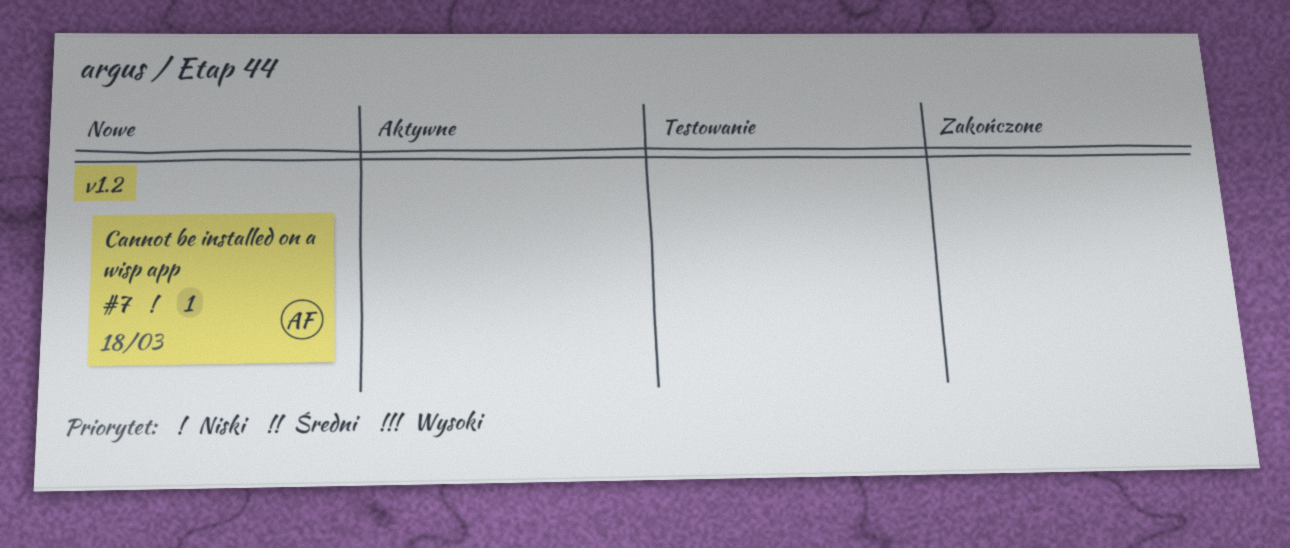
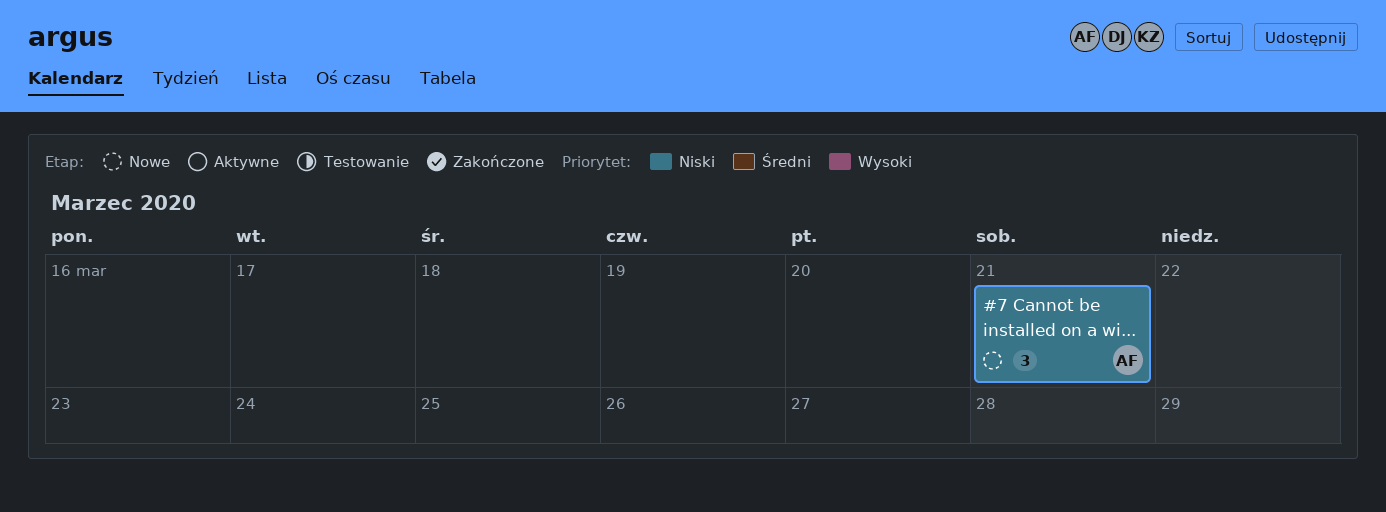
#7, estimate: 1 -> 3
#7, due: Mar 18 -> Mar 21

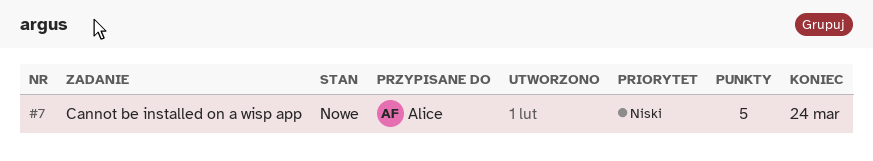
#7, estimate: 3 -> 5
#7, due: Mar 21 -> Mar 24

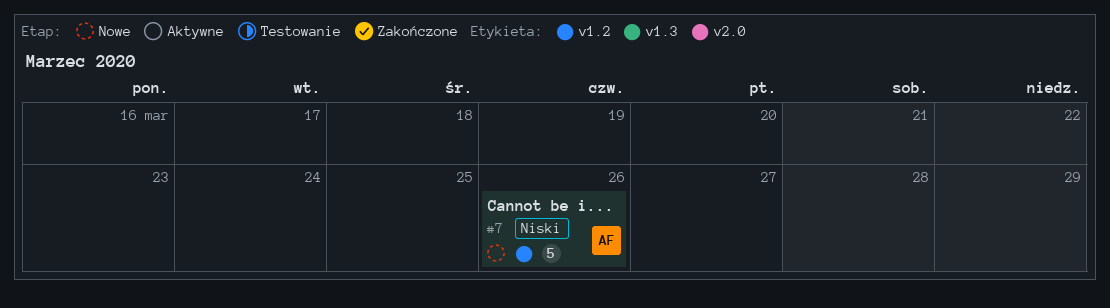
#7, due: Mar 24 -> Mar 26

